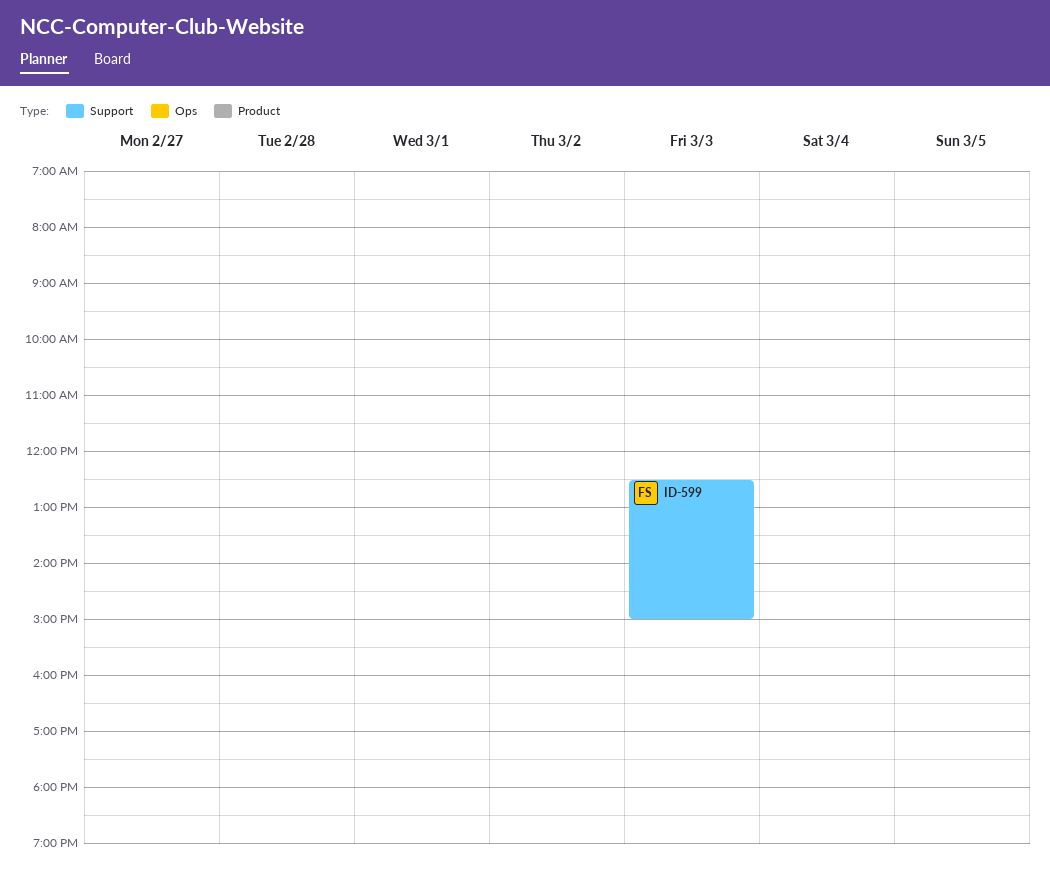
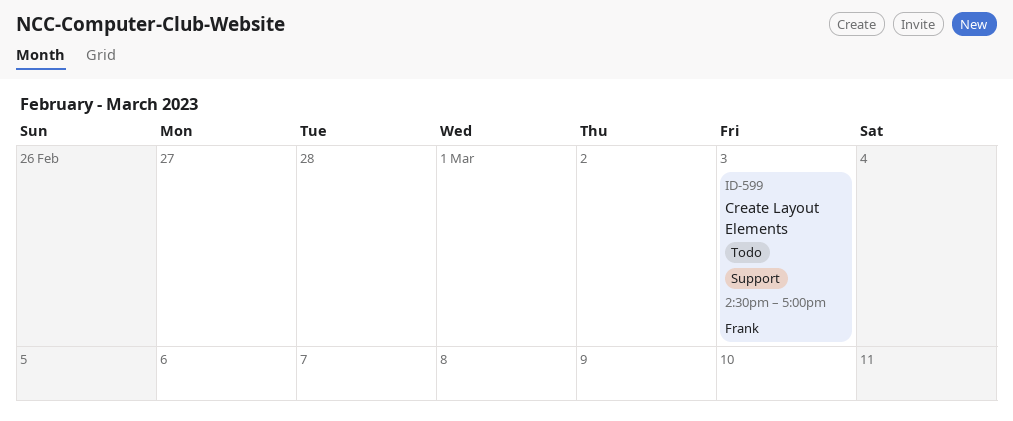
ID-599, begins: 12:30 -> 14:30
ID-599, ends: 15:00 -> 17:00

